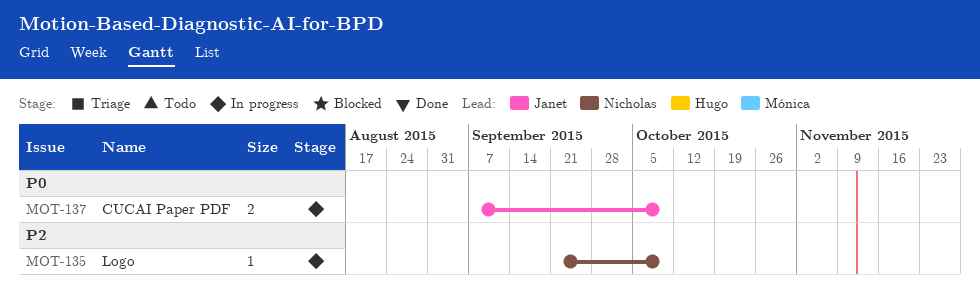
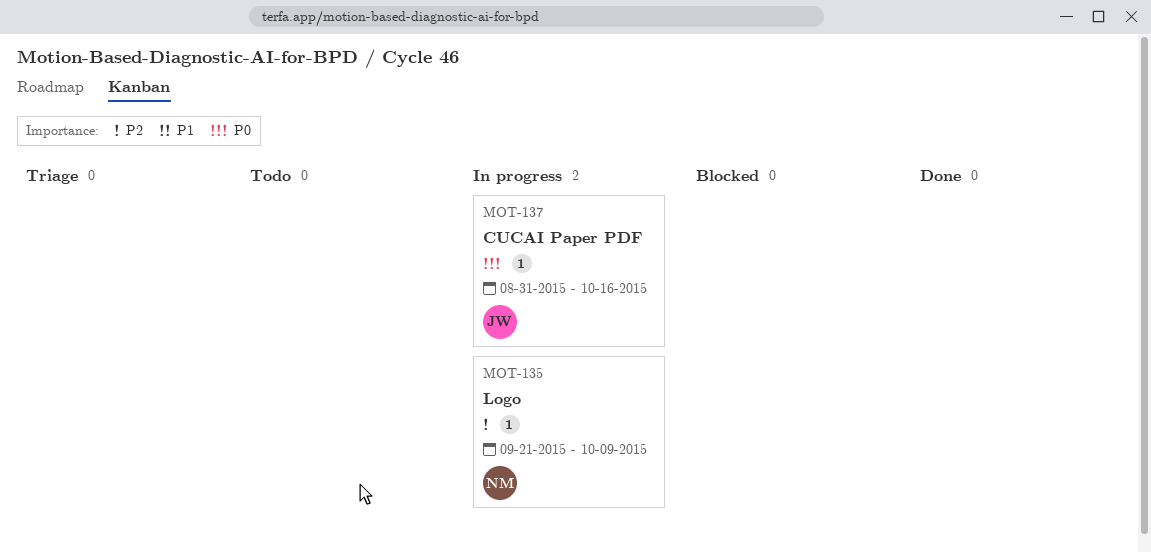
MOT-137, estimate: 2 -> 1
MOT-137, start: Sep 7 -> Aug 31
MOT-137, due: Oct 9 -> Oct 16

